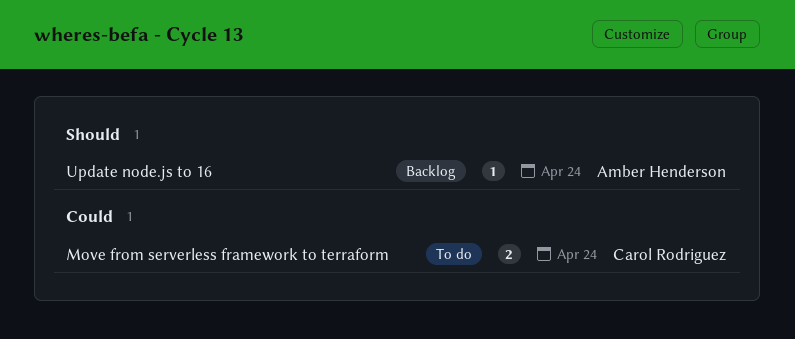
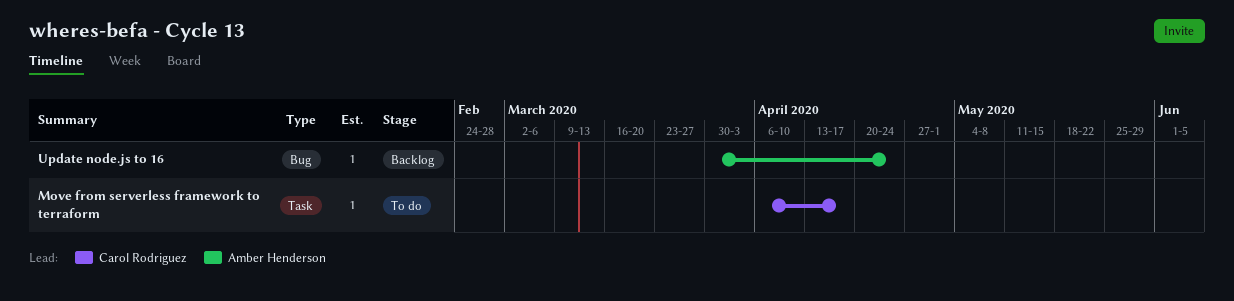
Move from serverless framework to terraform, estimate: 2 -> 1
Move from serverless framework to terraform, due: Apr 24 -> Apr 17

